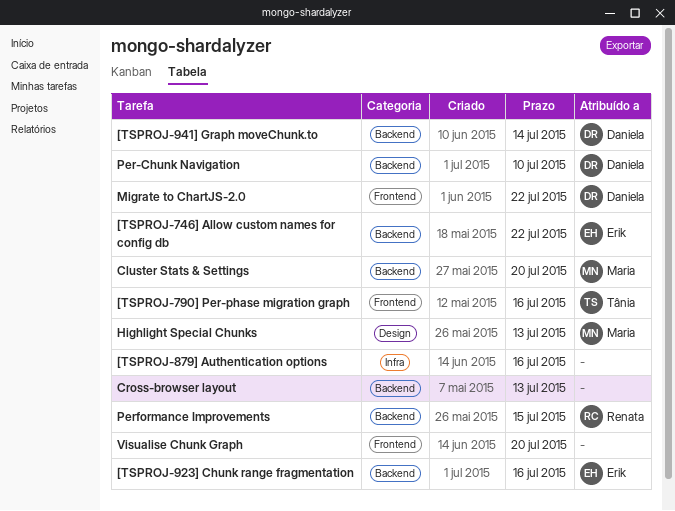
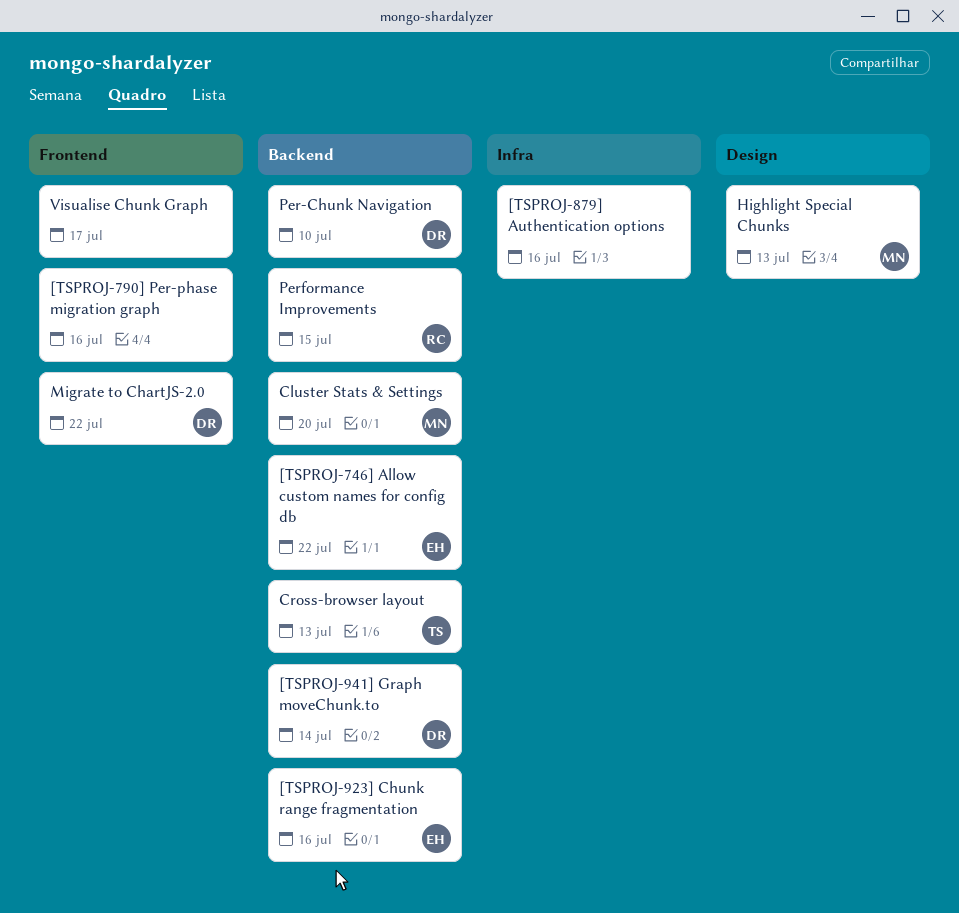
[TSPROJ-790] Per-phase migration graph, owner: Tânia -> none
Cross-browser layout, owner: none -> Tânia
Visualise Chunk Graph, due: Jul 20 -> Jul 17

